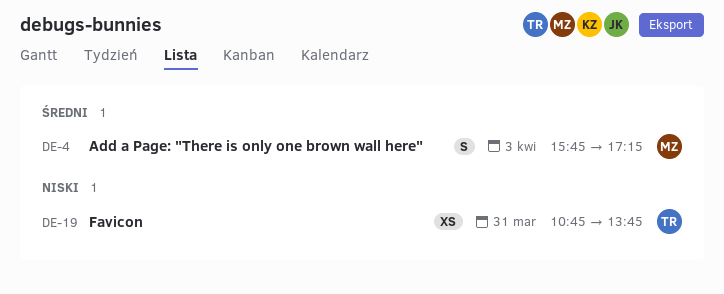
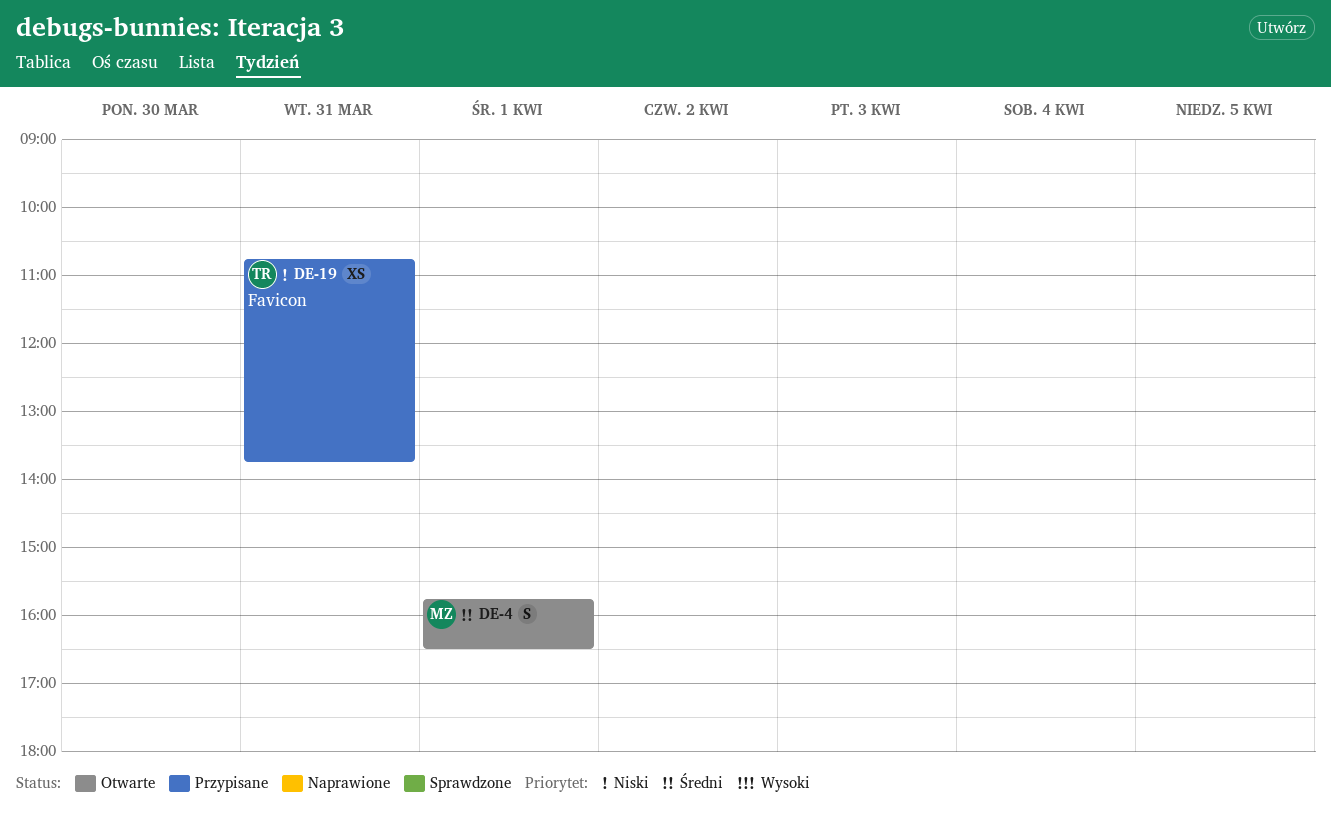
DE-4, day: Apr 3 -> Apr 1
DE-4, ends: 17:15 -> 16:30

